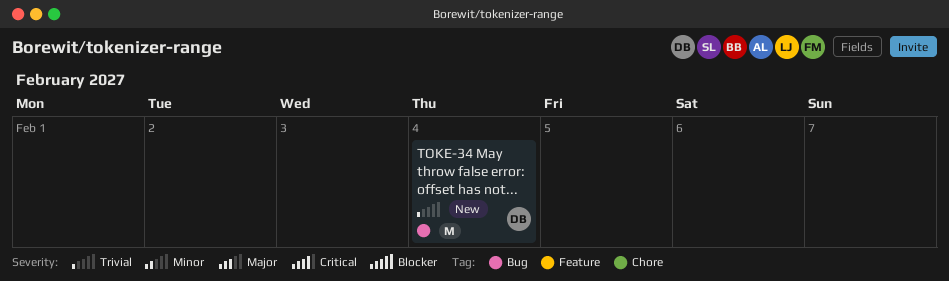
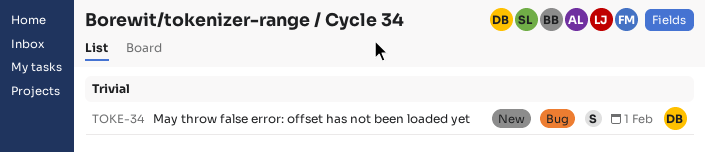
TOKE-34, estimate: M -> S
TOKE-34, due: Feb 4 -> Feb 1

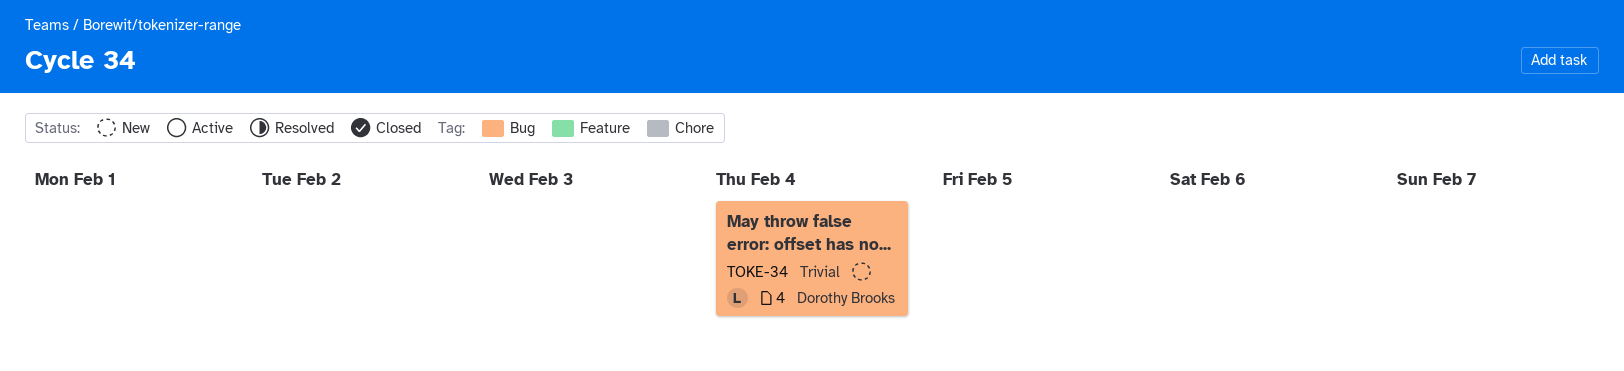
TOKE-34, estimate: S -> L
TOKE-34, due: Feb 1 -> Feb 4

